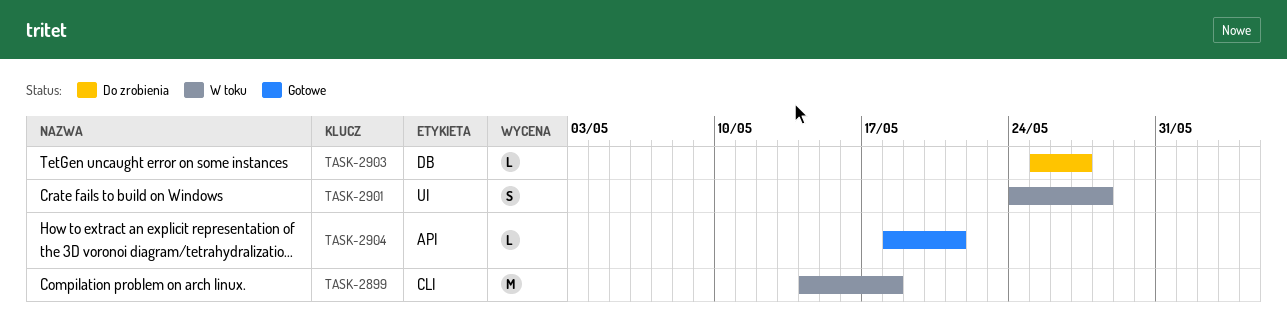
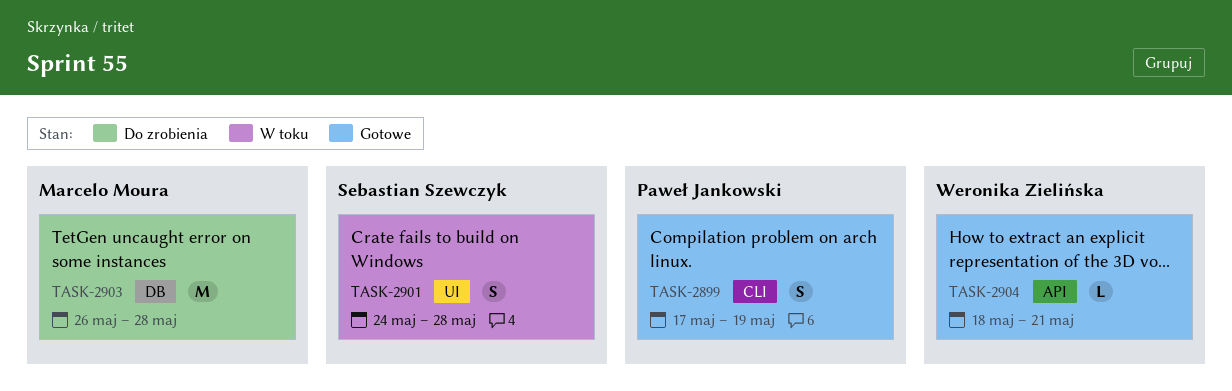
TASK-2899, status: W toku -> Gotowe
TASK-2899, estimate: M -> S
TASK-2899, start: May 14 -> May 17
TASK-2899, due: May 18 -> May 19
TASK-2903, estimate: L -> M
TASK-2903, start: May 25 -> May 26
TASK-2903, due: May 27 -> May 28

